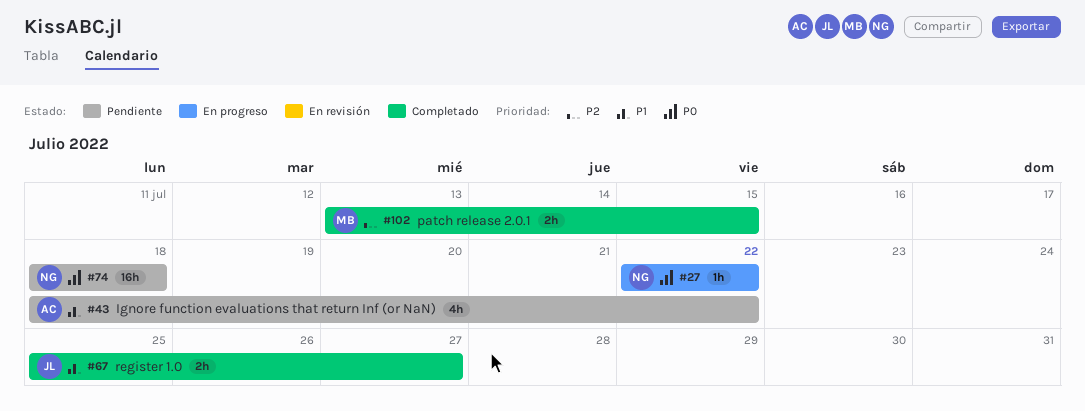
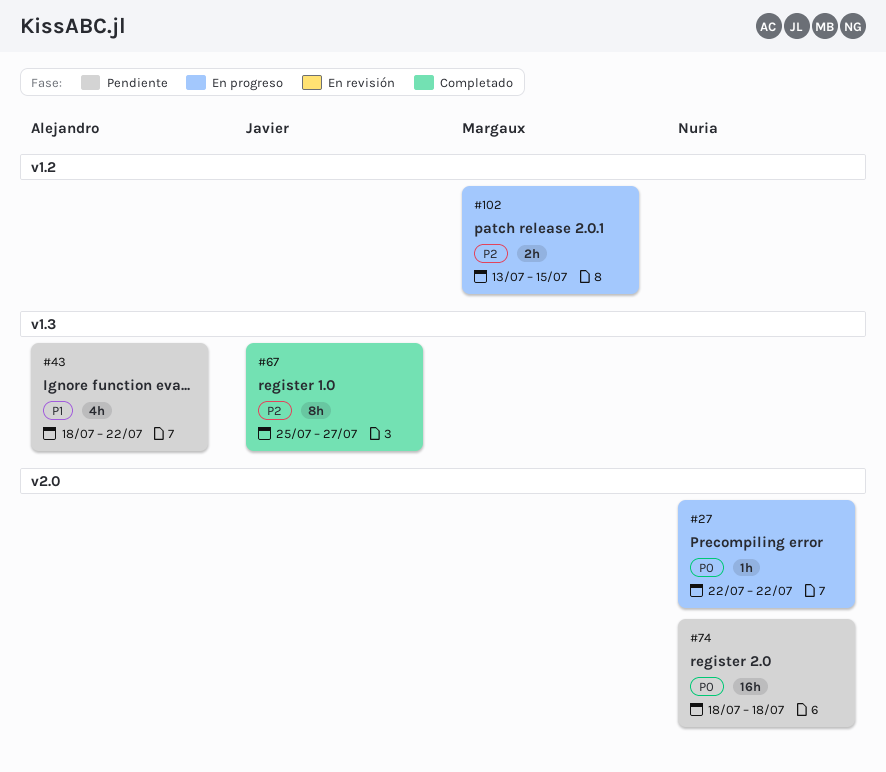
#67, priority: P1 -> P2
#67, estimate: 2h -> 8h
#102, status: Completado -> En progreso

